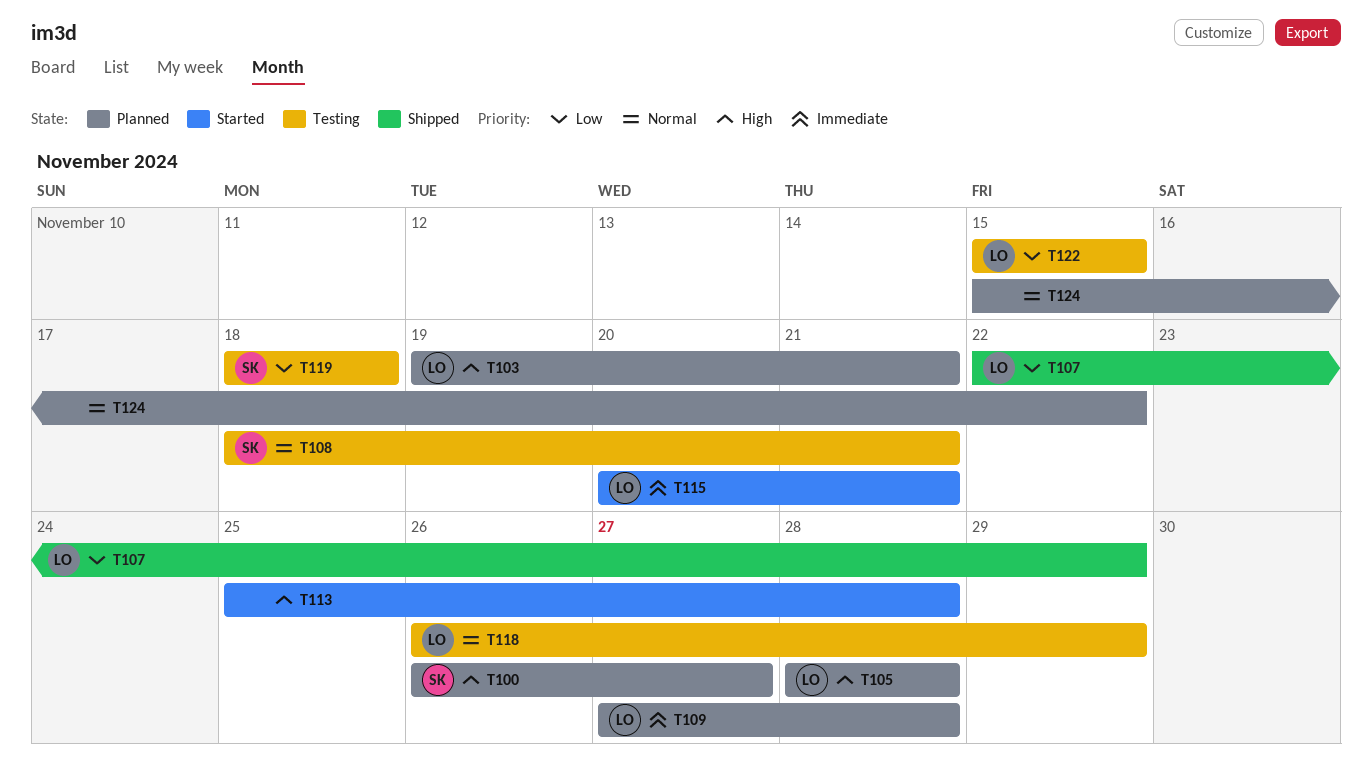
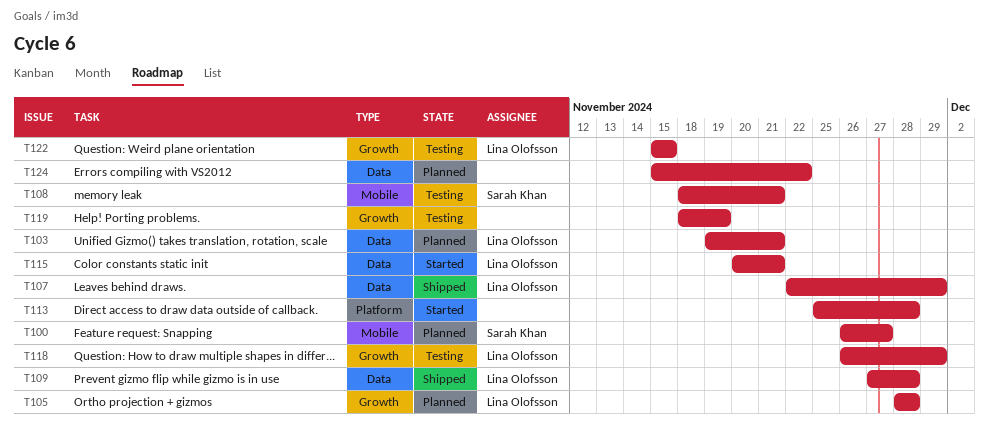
T109, status: Planned -> Shipped
T119, owner: Sarah Khan -> none
T119, due: Nov 18 -> Nov 19

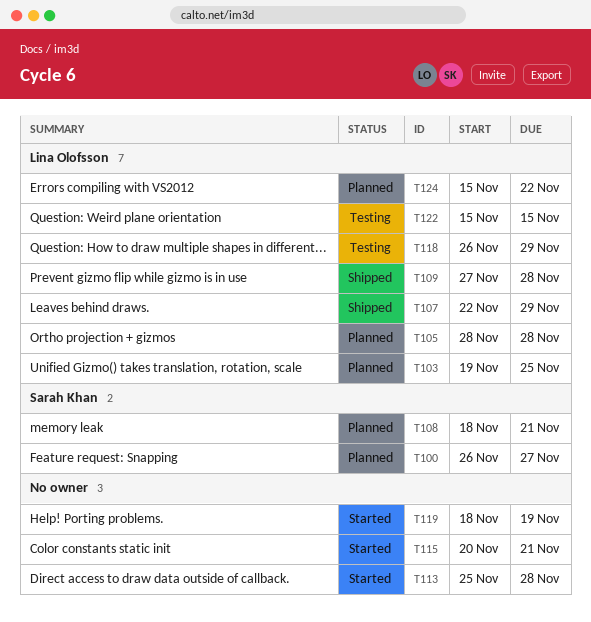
T103, due: Nov 21 -> Nov 25
T108, status: Testing -> Planned
T115, owner: Lina Olofsson -> none
T119, status: Testing -> Started
T124, owner: none -> Lina Olofsson

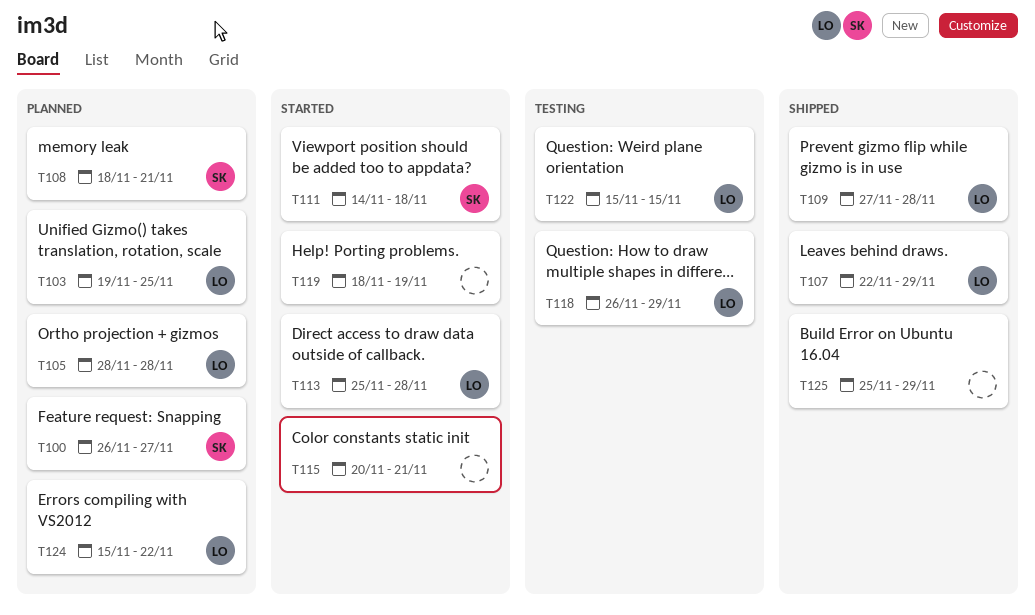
T111: none -> present
T113, owner: none -> Lina Olofsson
T125: none -> present

